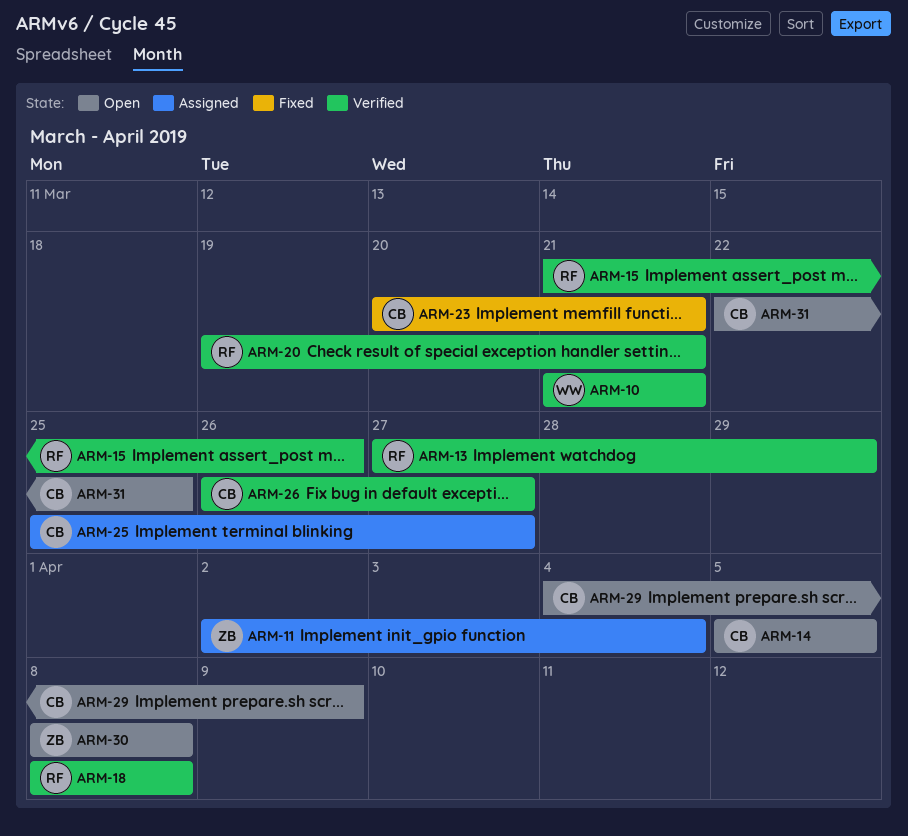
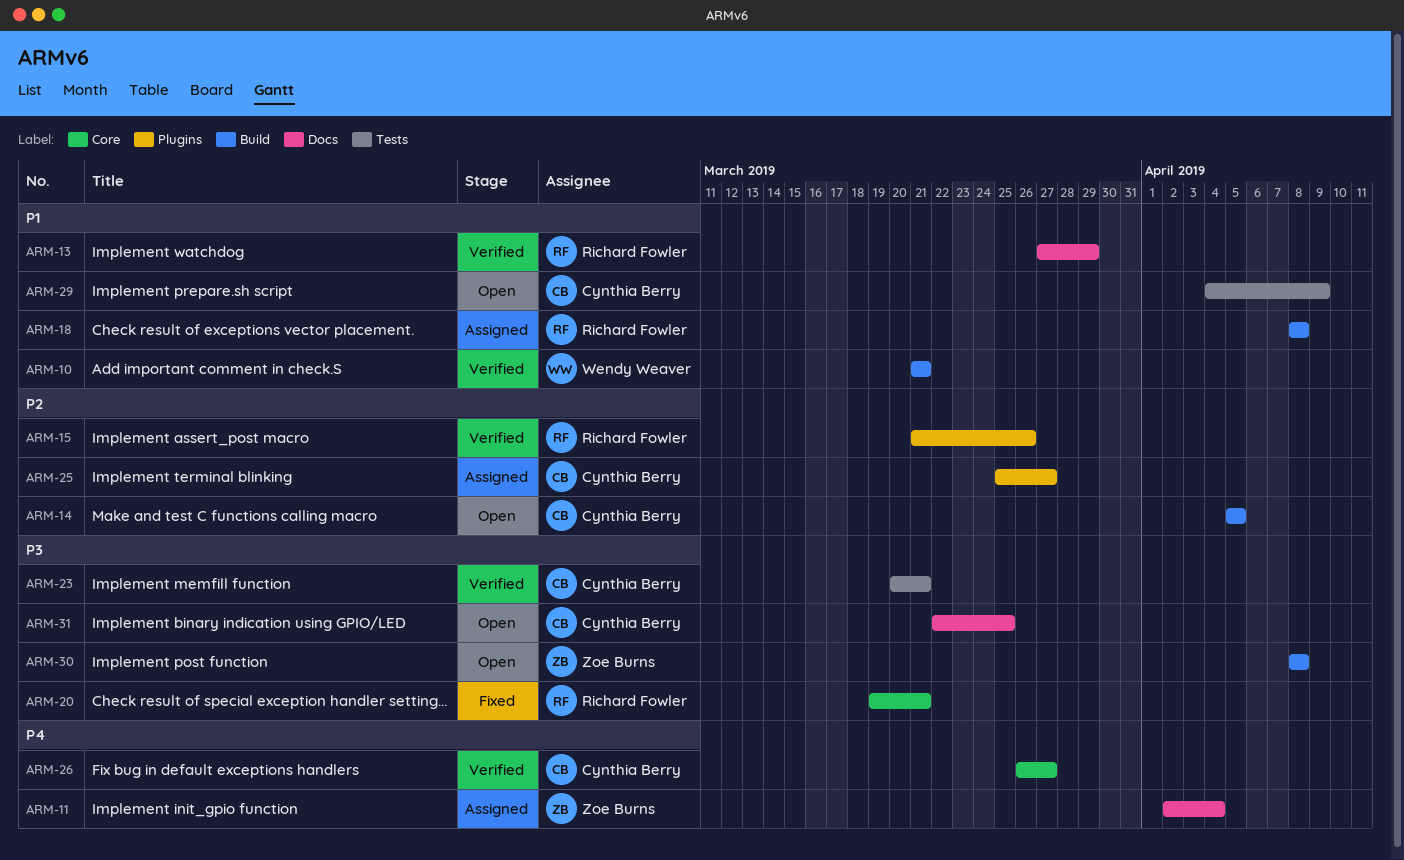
ARM-18, status: Verified -> Assigned
ARM-20, status: Verified -> Fixed
ARM-23, status: Fixed -> Verified

